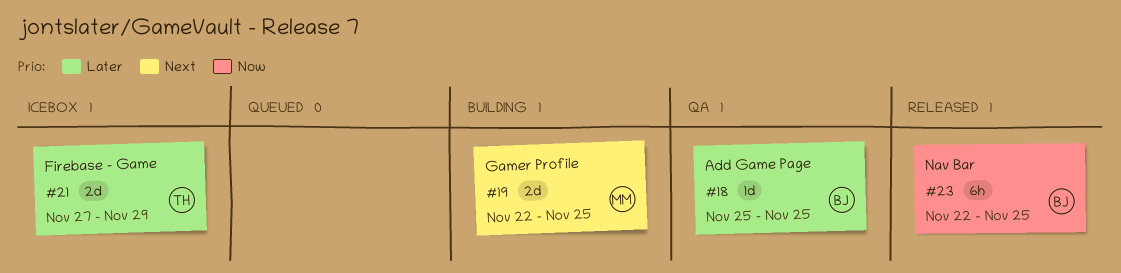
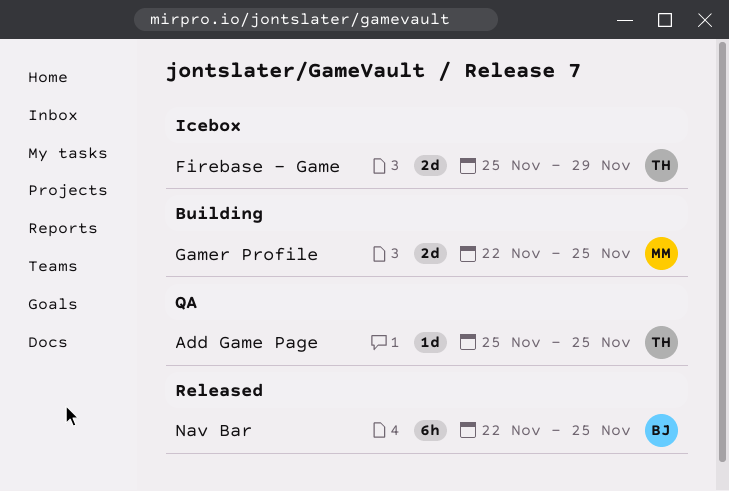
Add Game Page, owner: BJ -> TH
Firebase - Game, start: Nov 27 -> Nov 25

